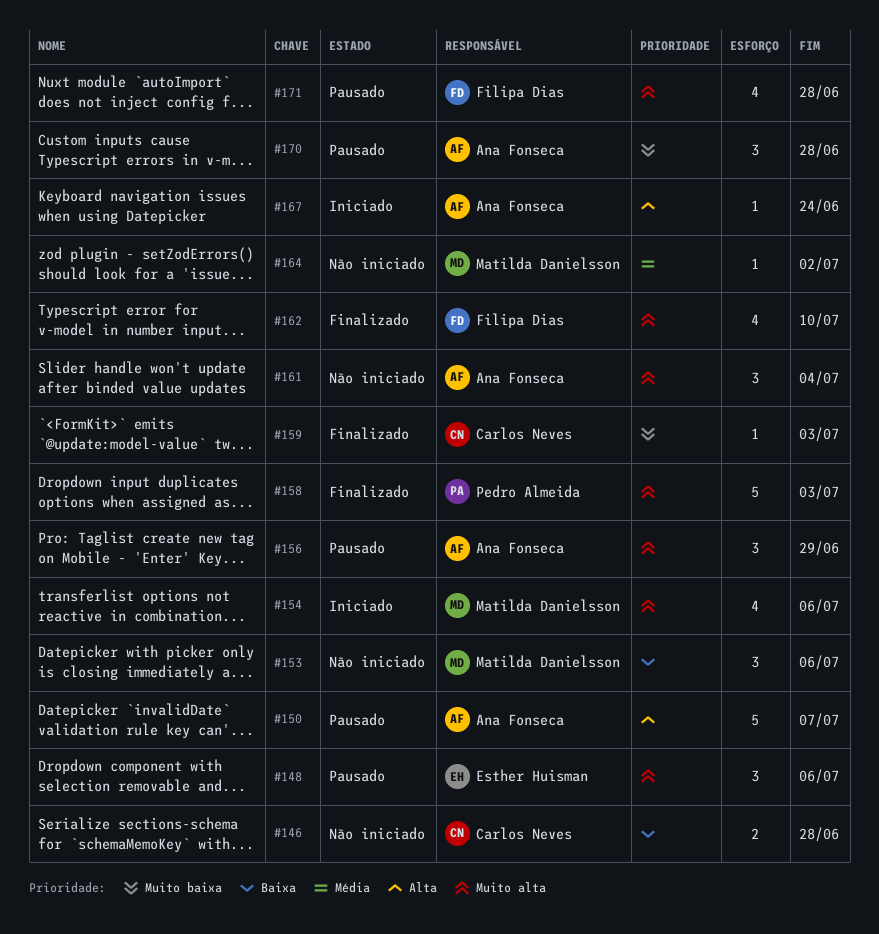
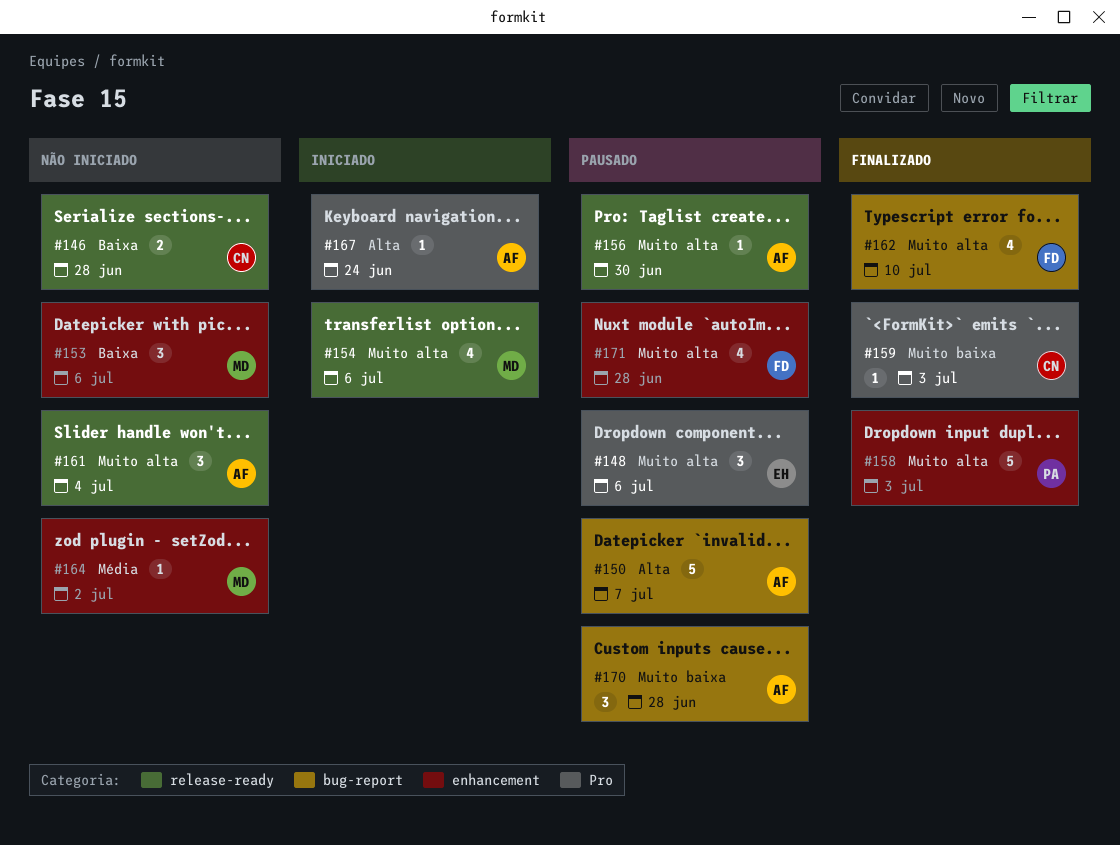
#156, estimate: 3 -> 1
#156, due: Jun 29 -> Jun 30

